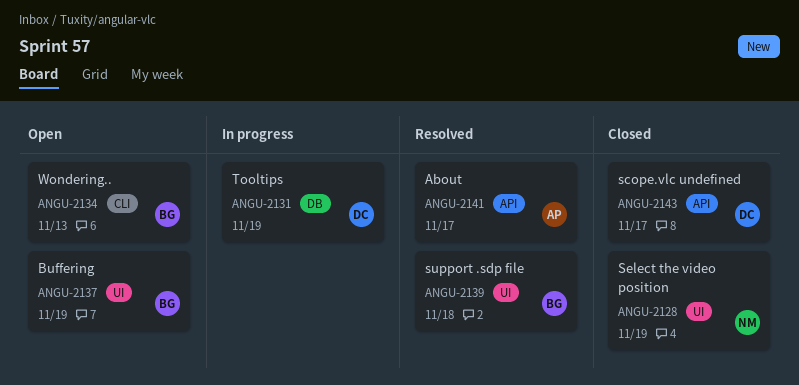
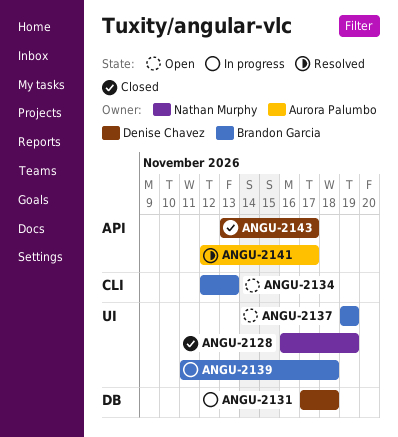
ANGU-2131, due: Nov 19 -> Nov 18
ANGU-2139, status: Resolved -> In progress

